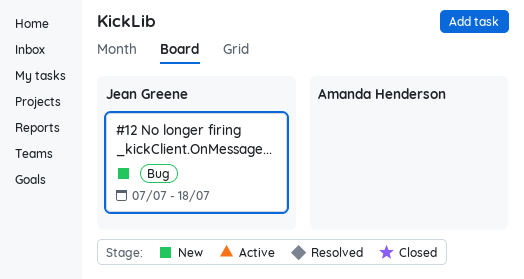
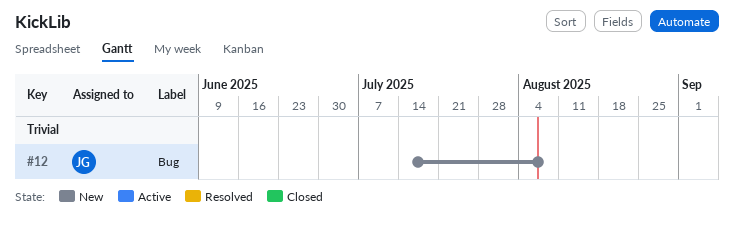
#12, start: Jul 7 -> Jul 14
#12, due: Jul 18 -> Aug 8

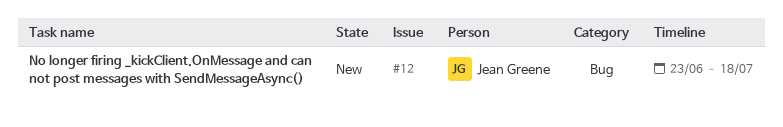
#12, start: Jul 14 -> Jun 23
#12, due: Aug 8 -> Jul 18

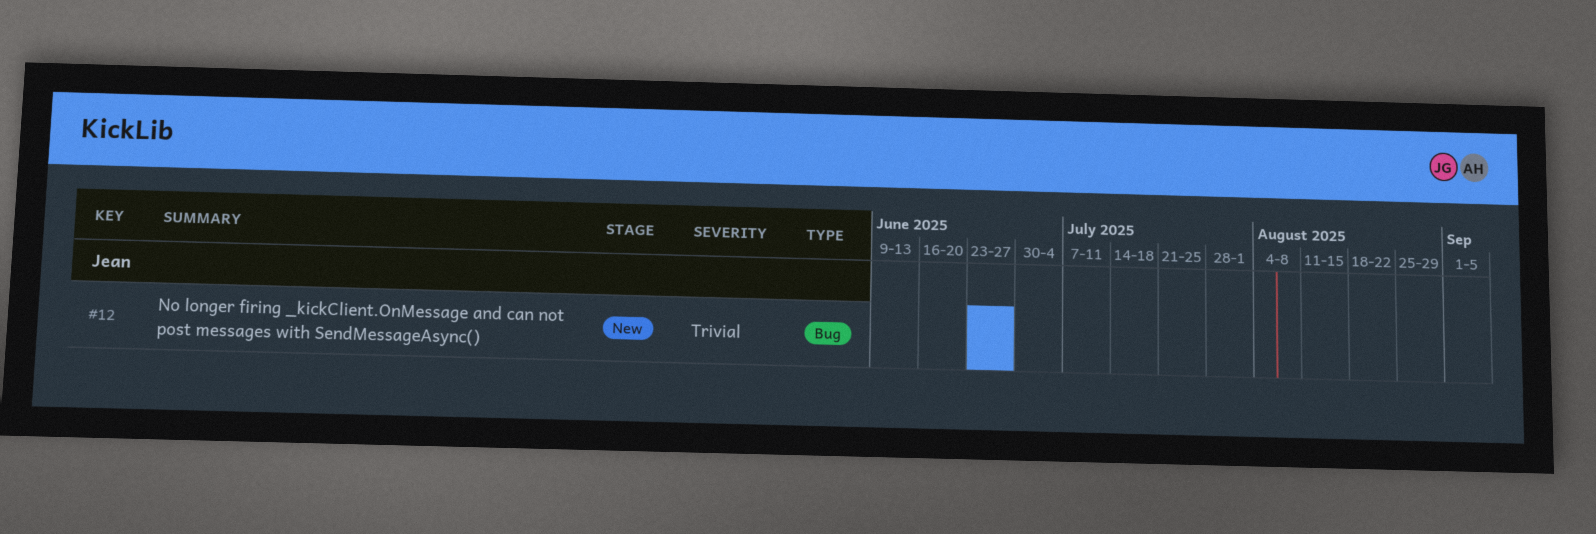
#12, due: Jul 18 -> Jun 27

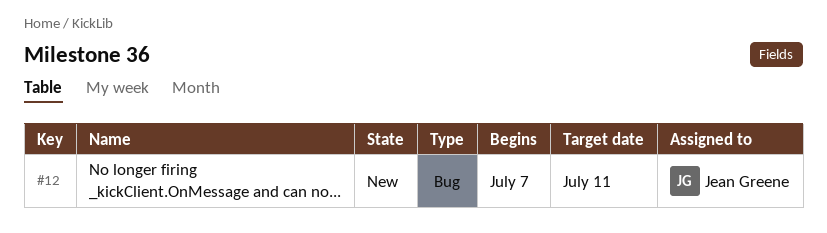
#12, start: Jun 23 -> Jul 7
#12, due: Jun 27 -> Jul 11

